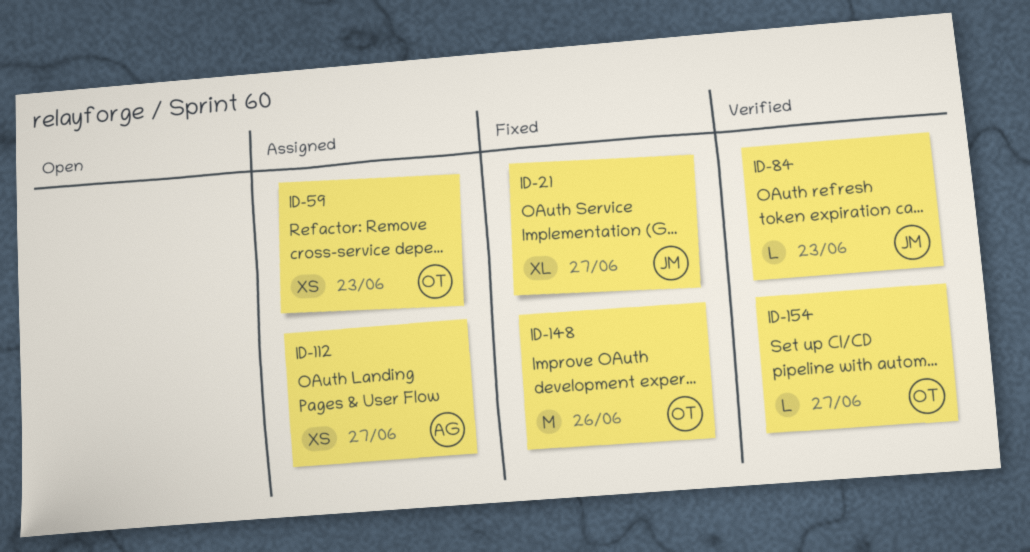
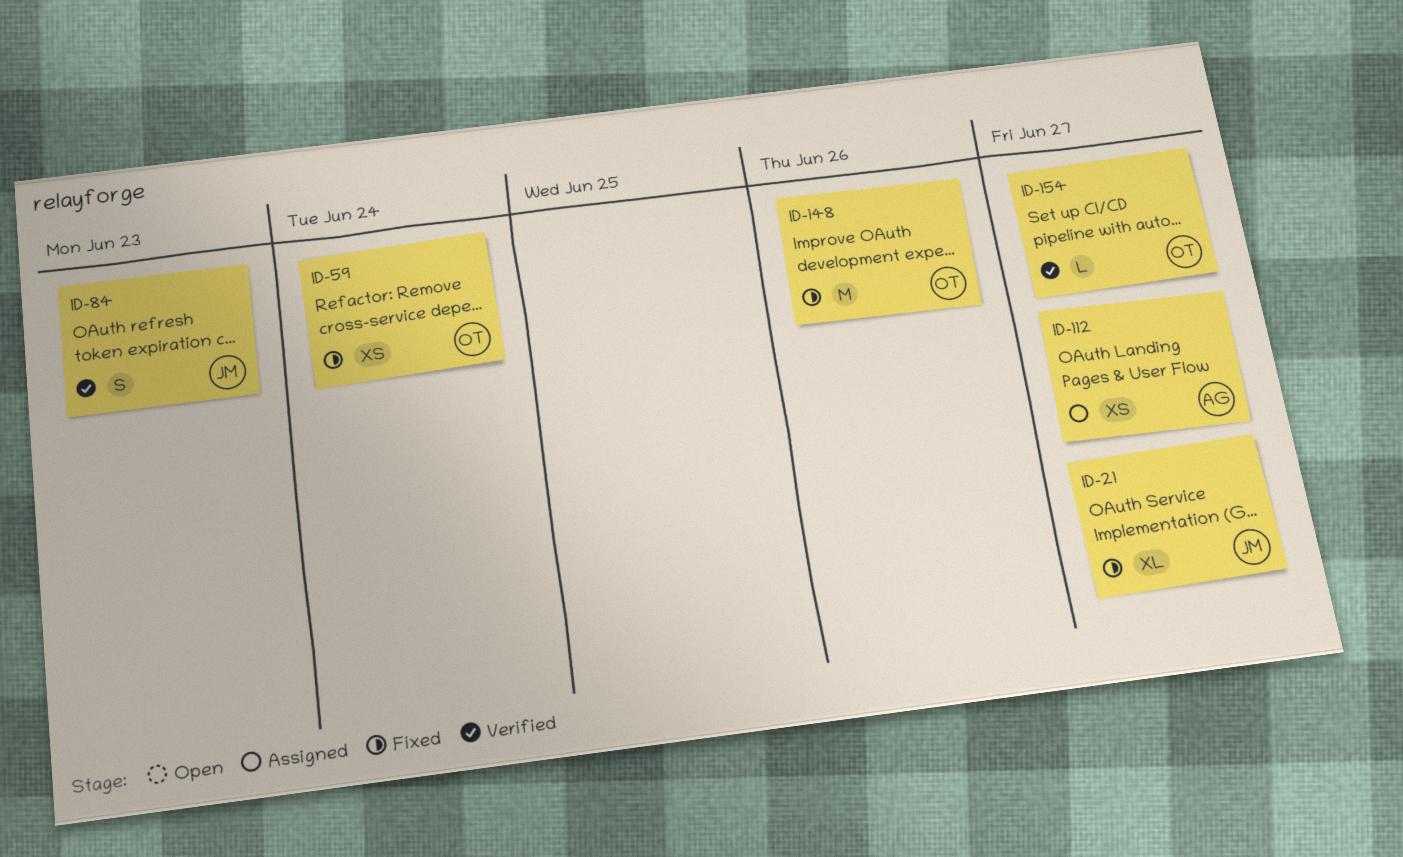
ID-59, status: Assigned -> Fixed
ID-59, due: Jun 23 -> Jun 24
ID-84, estimate: L -> S

